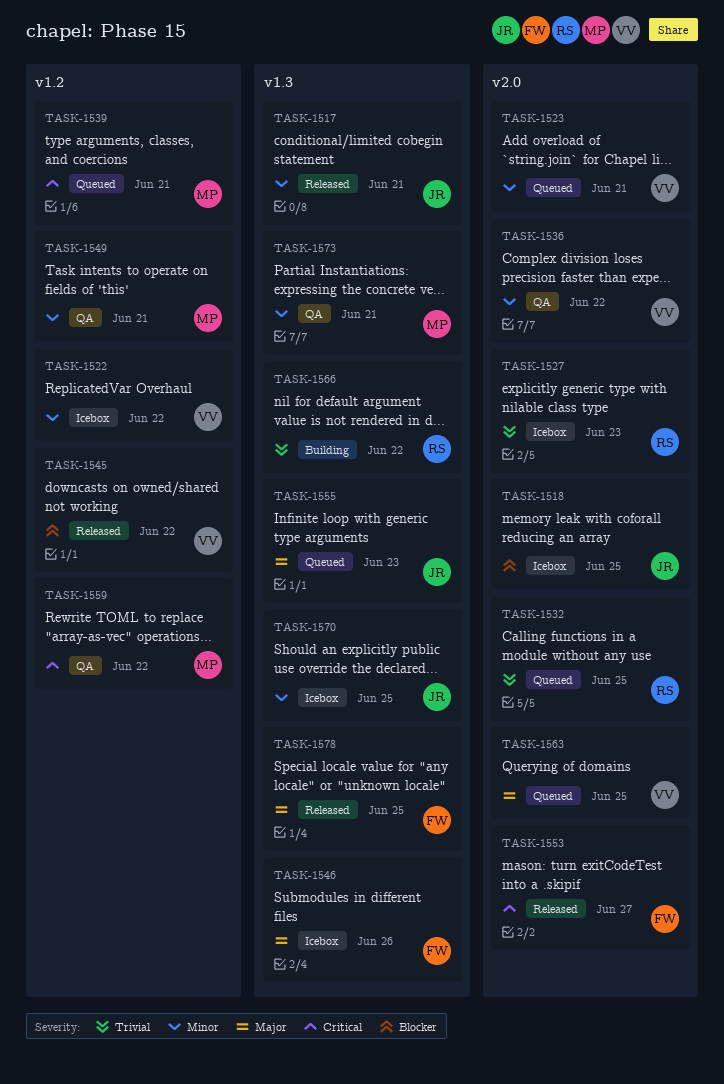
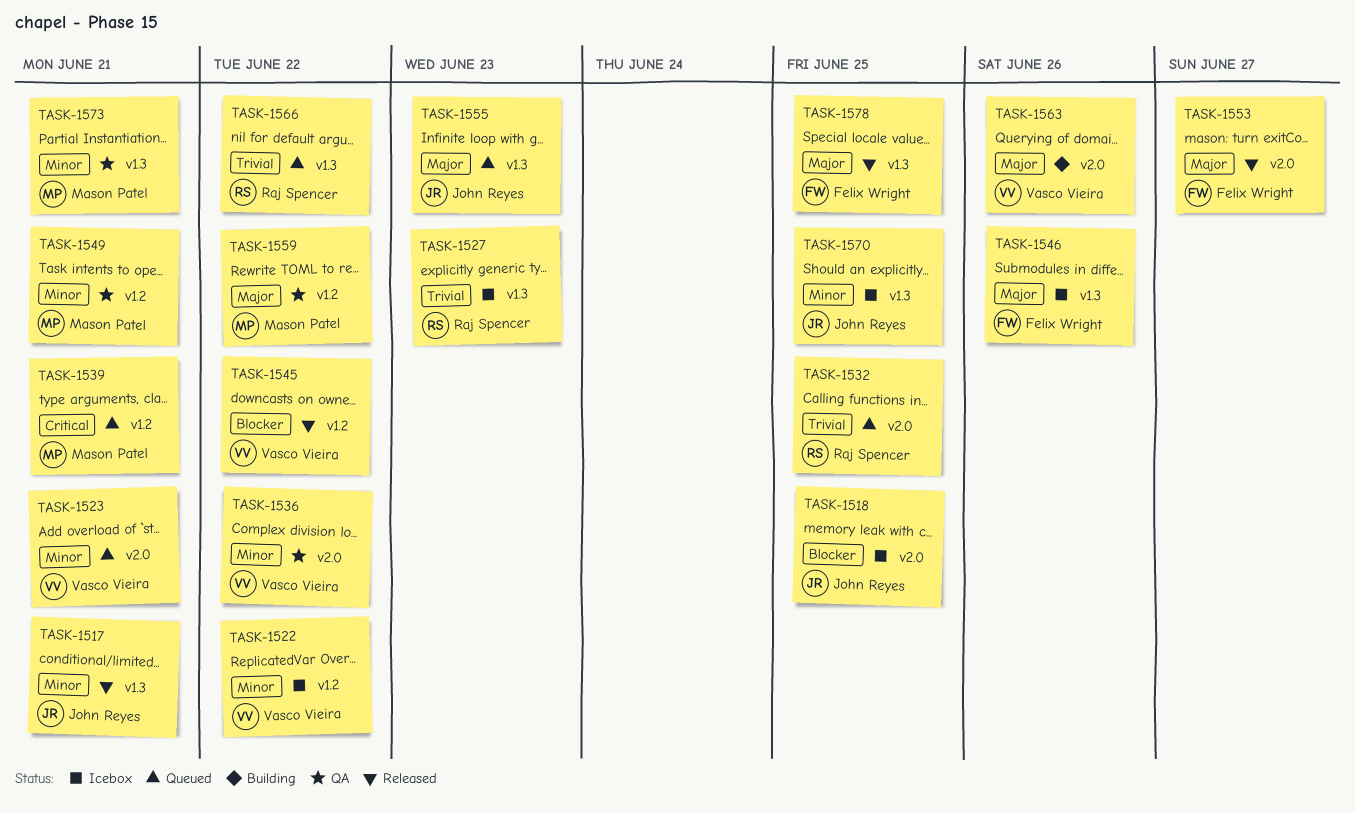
TASK-1527, label: v2.0 -> v1.3
TASK-1553, priority: Critical -> Major
TASK-1559, priority: Critical -> Major
TASK-1563, status: Queued -> Building
TASK-1563, due: Jun 25 -> Jun 26
TASK-1566, status: Building -> Queued

